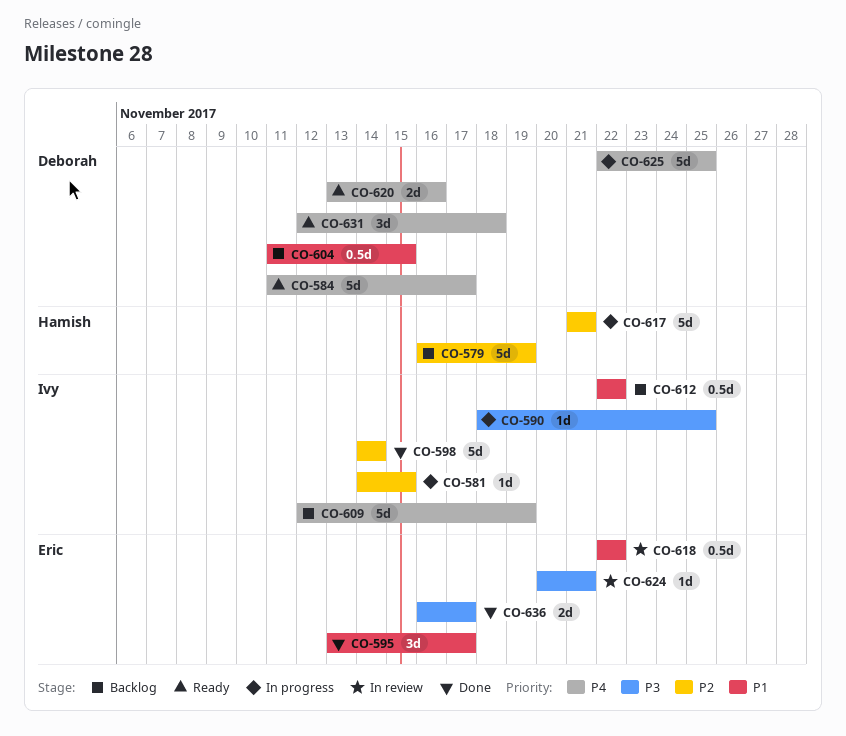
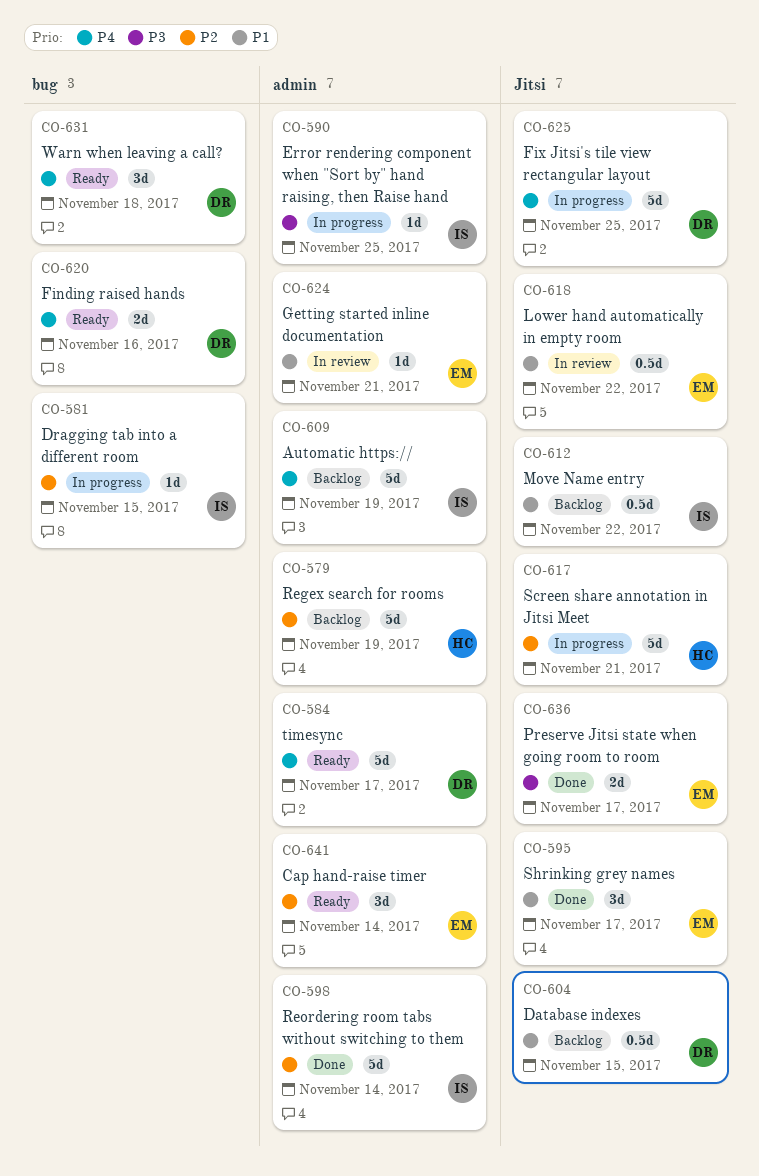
CO-624, priority: P3 -> P1
CO-641: none -> present

